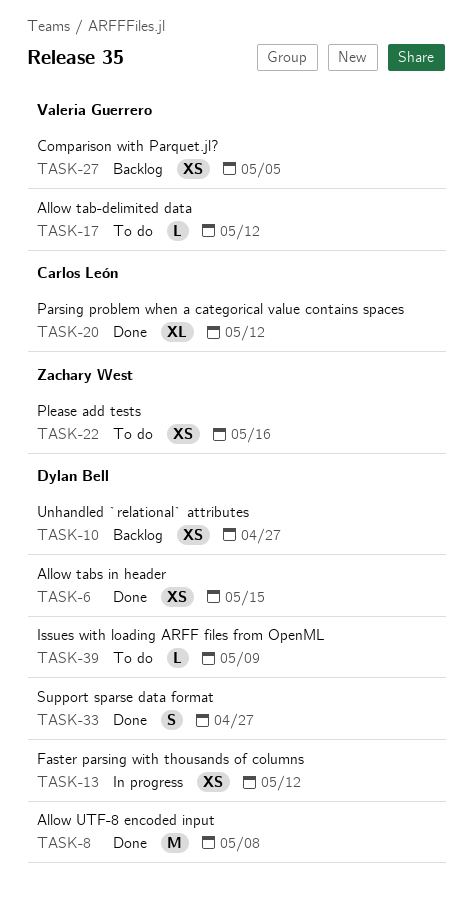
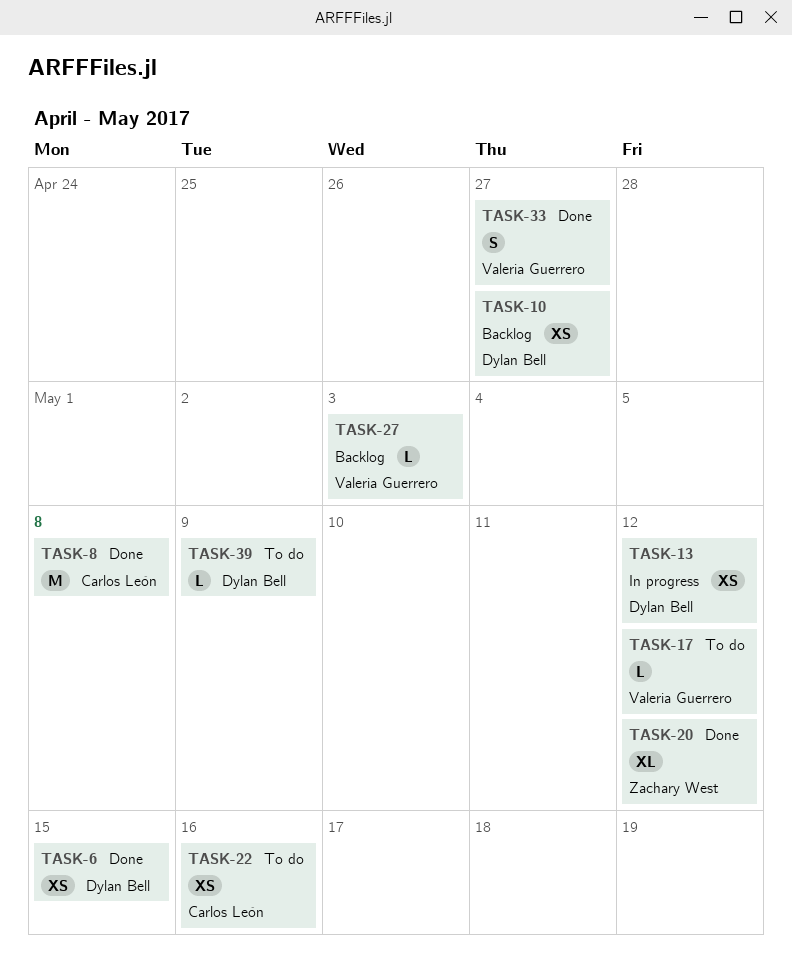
TASK-8, owner: Dylan Bell -> Carlos León
TASK-20, owner: Carlos León -> Zachary West
TASK-22, owner: Zachary West -> Carlos León
TASK-27, estimate: XS -> L
TASK-27, due: May 5 -> May 3
TASK-33, owner: Dylan Bell -> Valeria Guerrero

